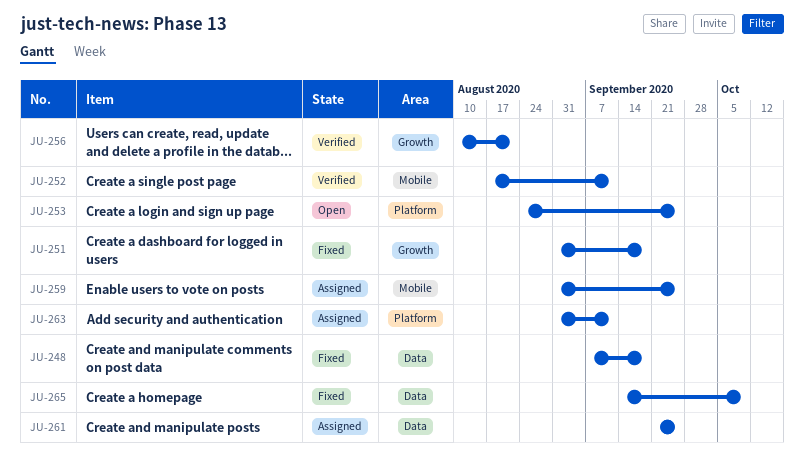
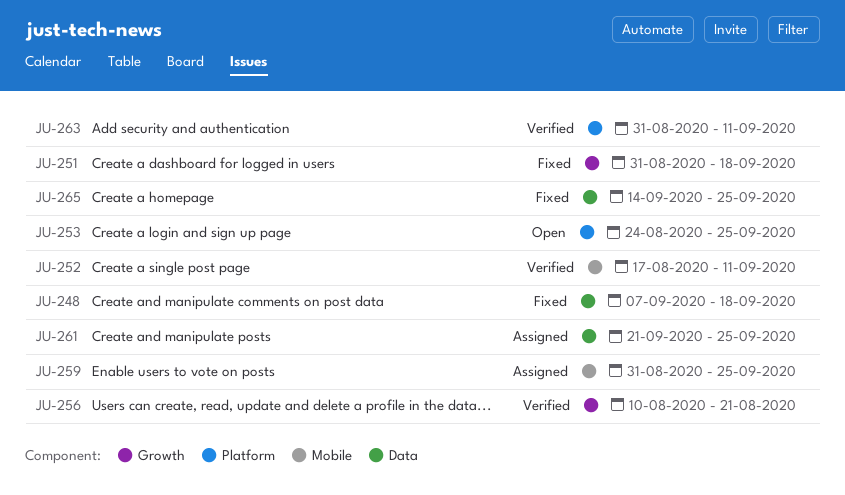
JU-263, status: Assigned -> Verified
JU-265, due: Oct 9 -> Sep 25

